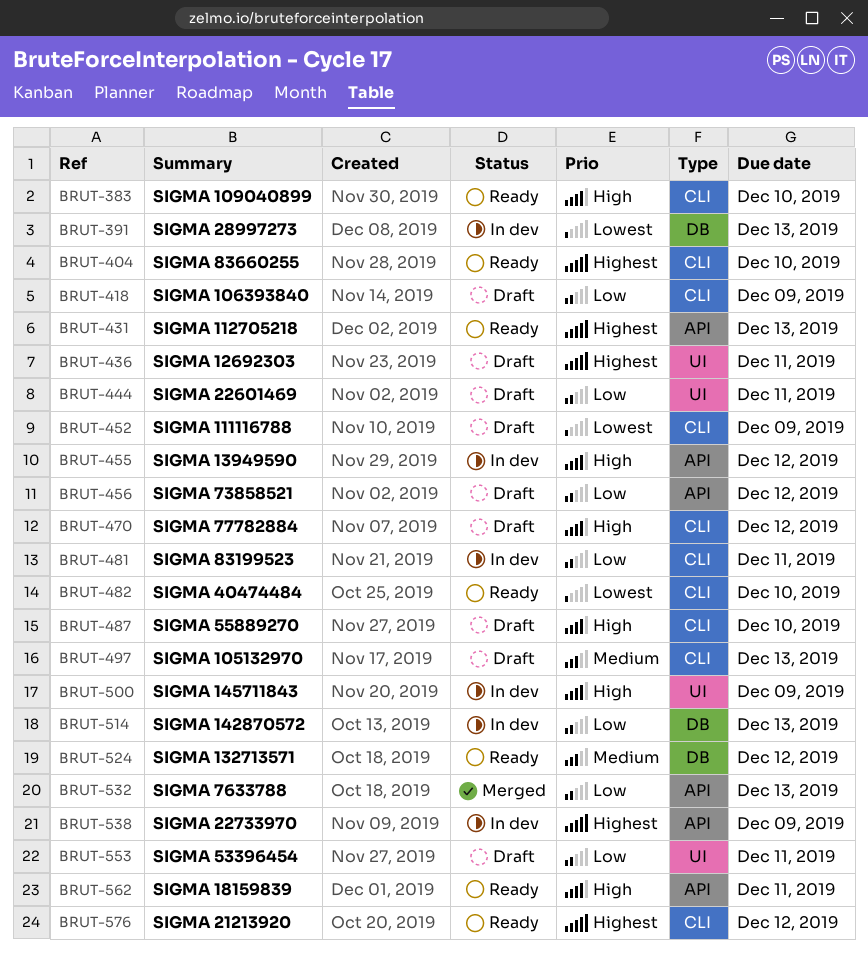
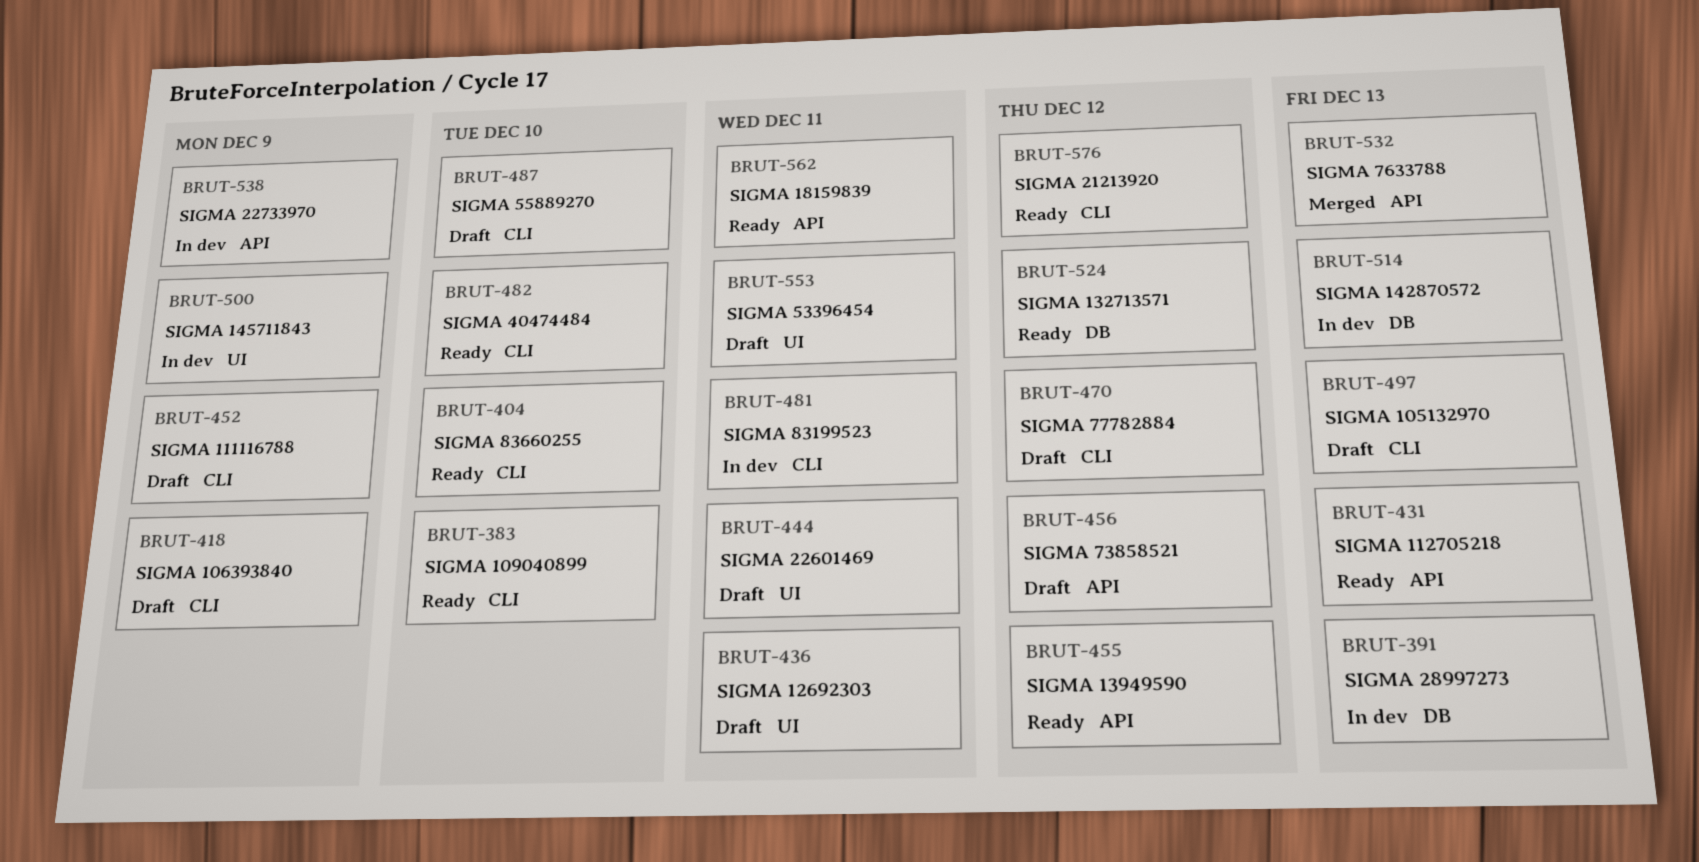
BRUT-455, status: In dev -> Ready

